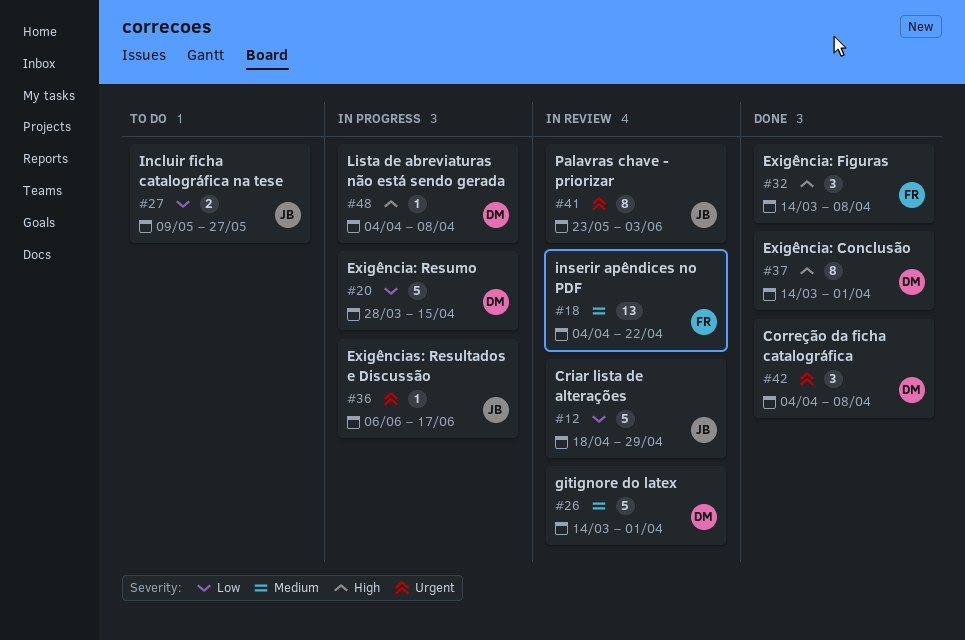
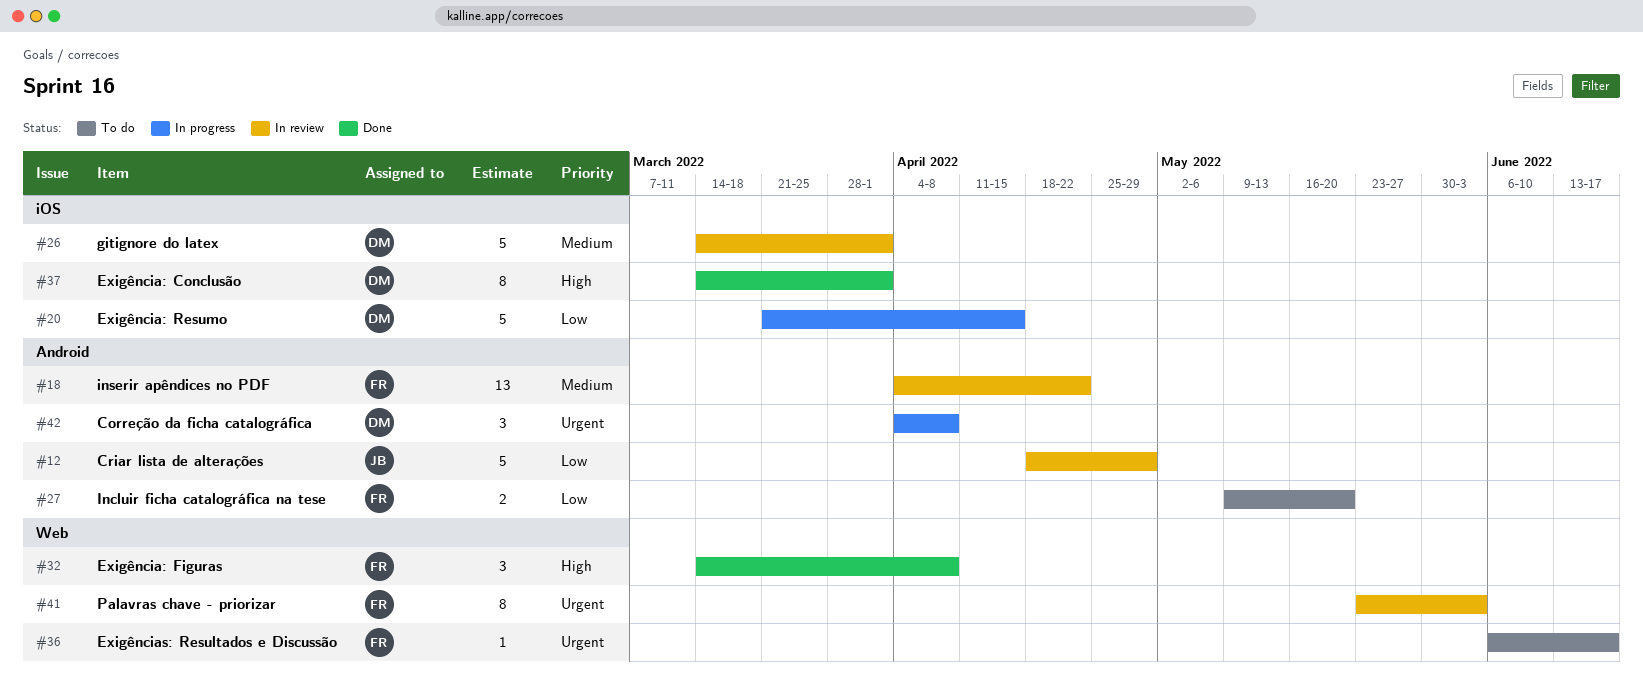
#20, start: Mar 28 -> Mar 21
#27, owner: JB -> FR
#27, due: May 27 -> May 20
#36, status: In progress -> To do
#36, owner: JB -> FR
#41, owner: JB -> FR
#42, status: Done -> In progress
#48: present -> none

